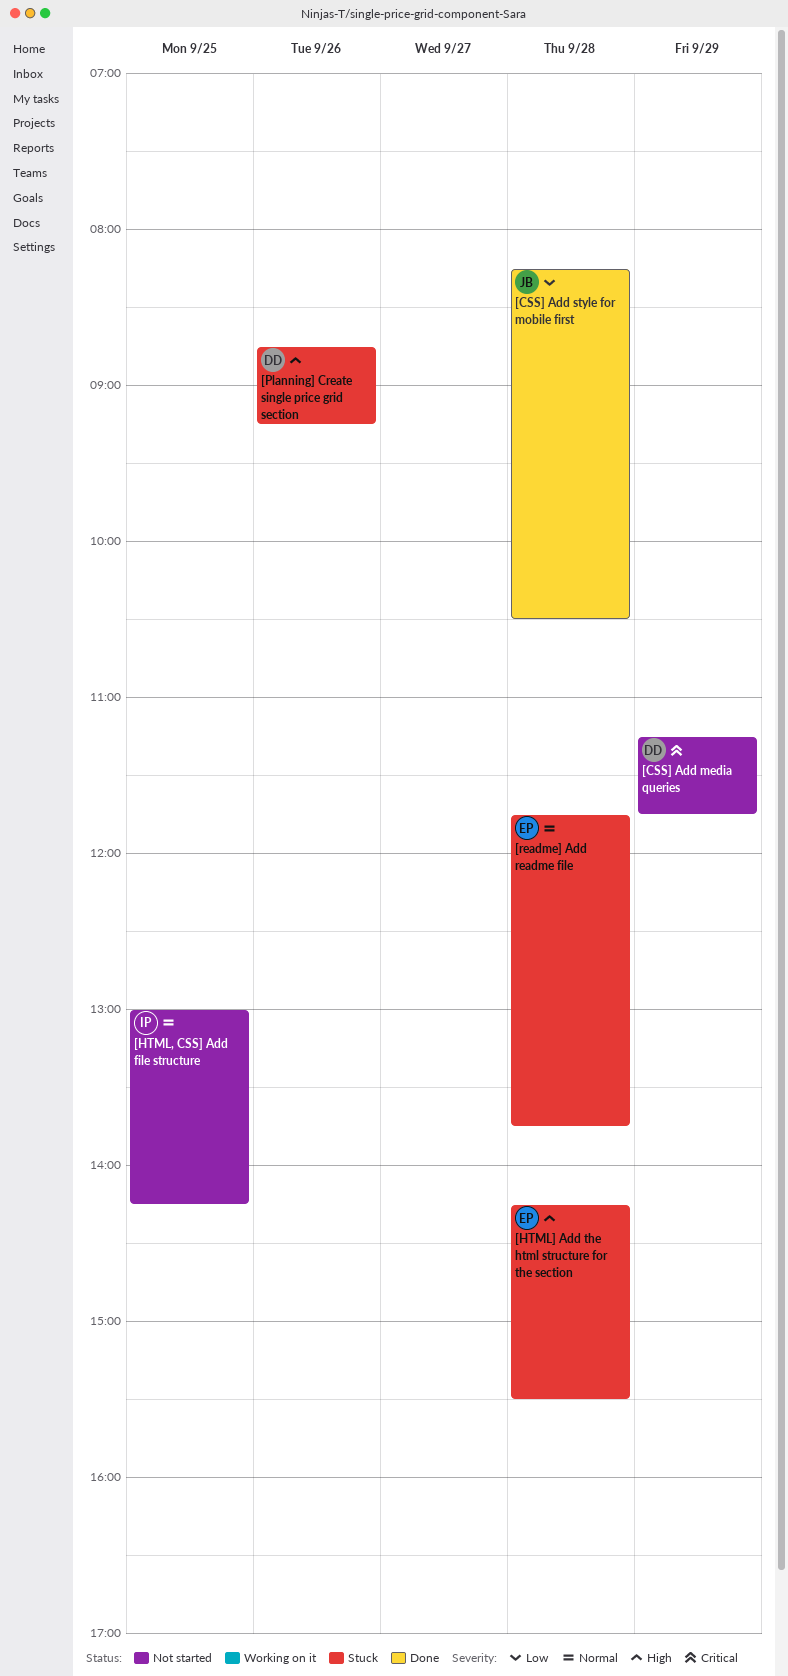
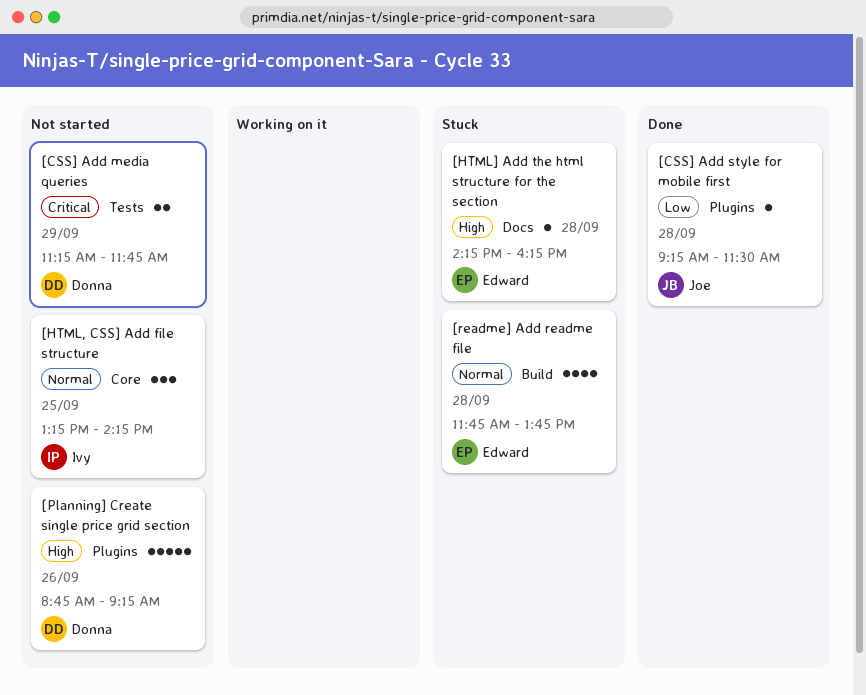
[CSS] Add style for mobile first, begins: 08:15 -> 09:15
[CSS] Add style for mobile first, ends: 10:30 -> 11:30
[HTML, CSS] Add file structure, begins: 13:00 -> 13:15
[HTML] Add the html structure for the section, ends: 15:30 -> 16:15
[Planning] Create single price grid section, status: Stuck -> Not started

